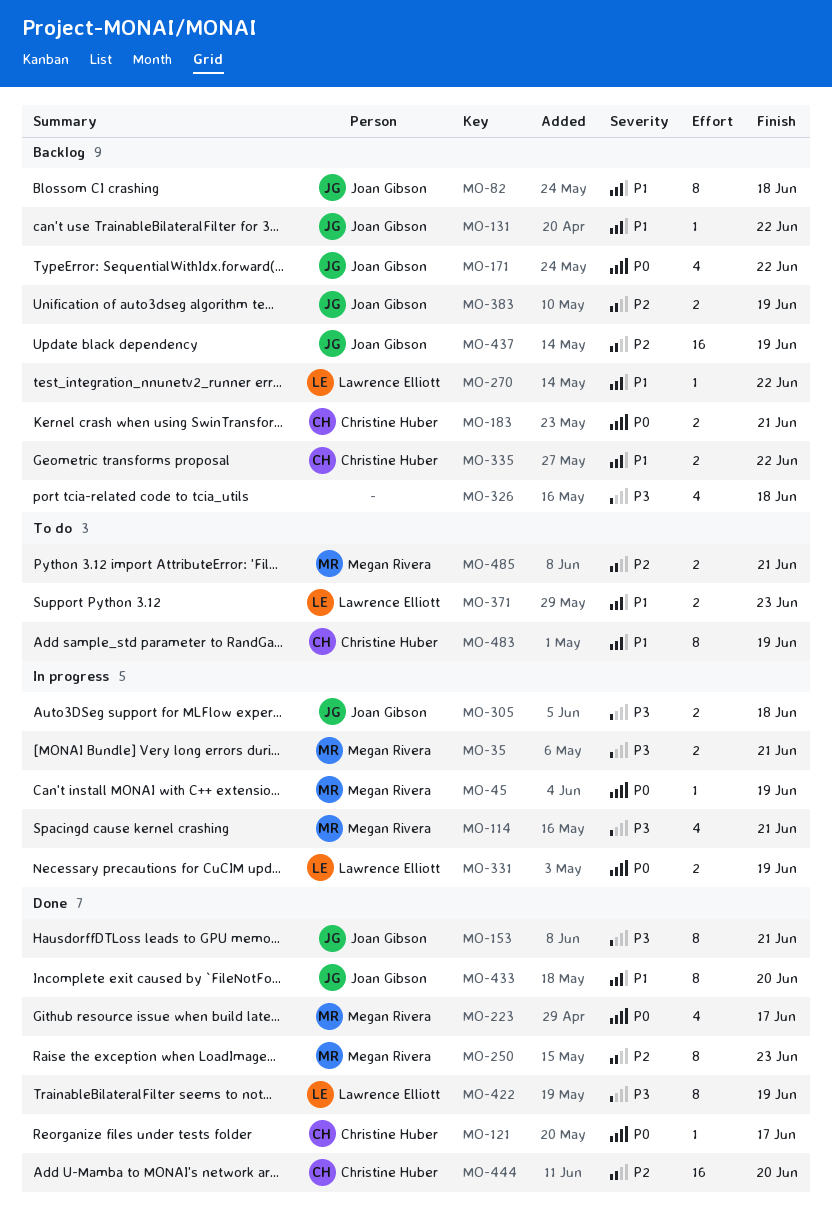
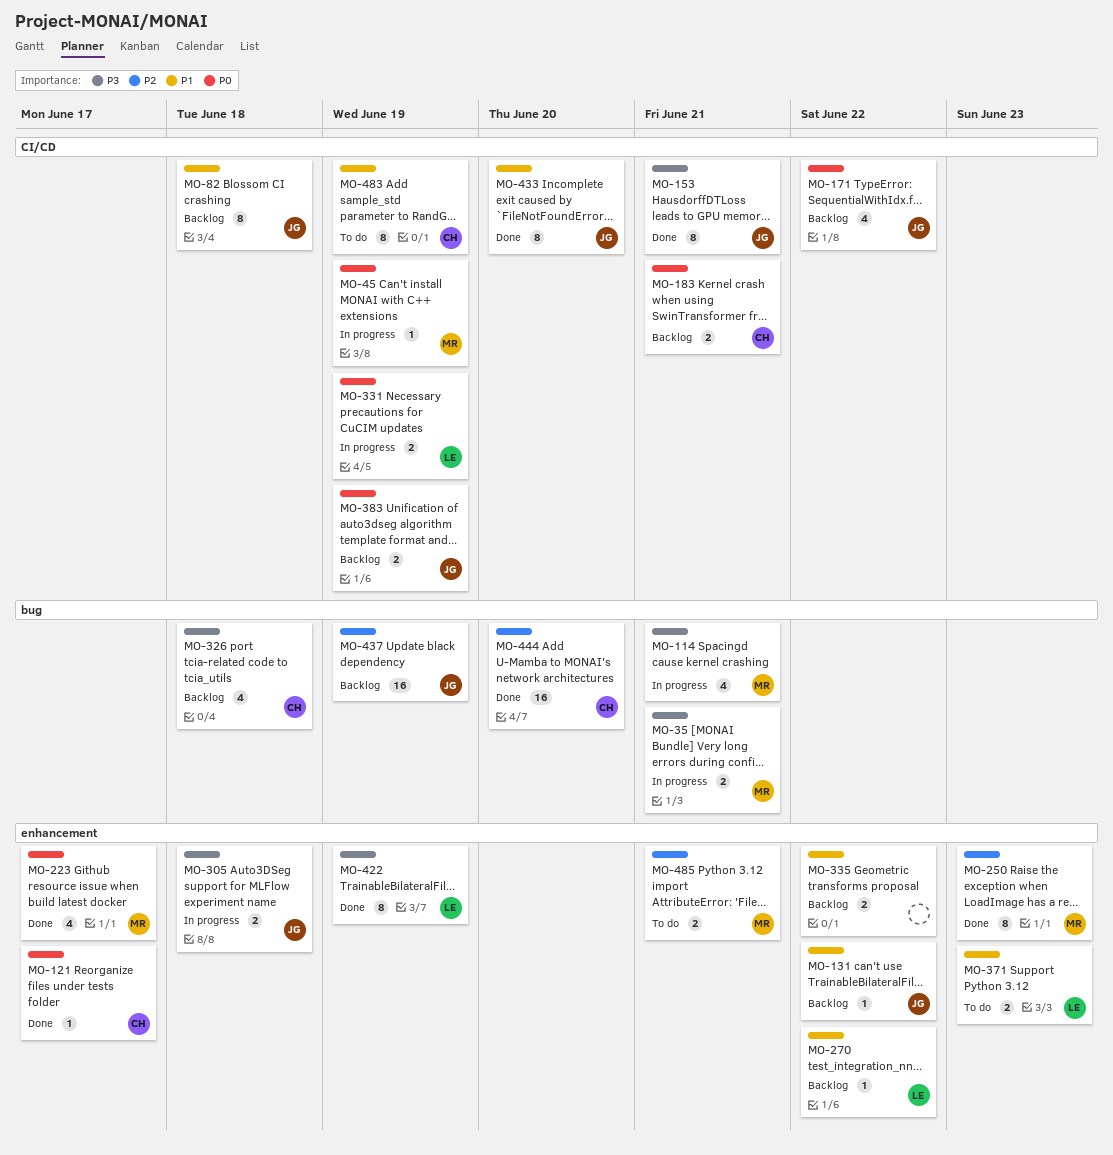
MO-326, owner: none -> Christine Huber
MO-335, owner: Christine Huber -> none
MO-383, priority: P2 -> P0

